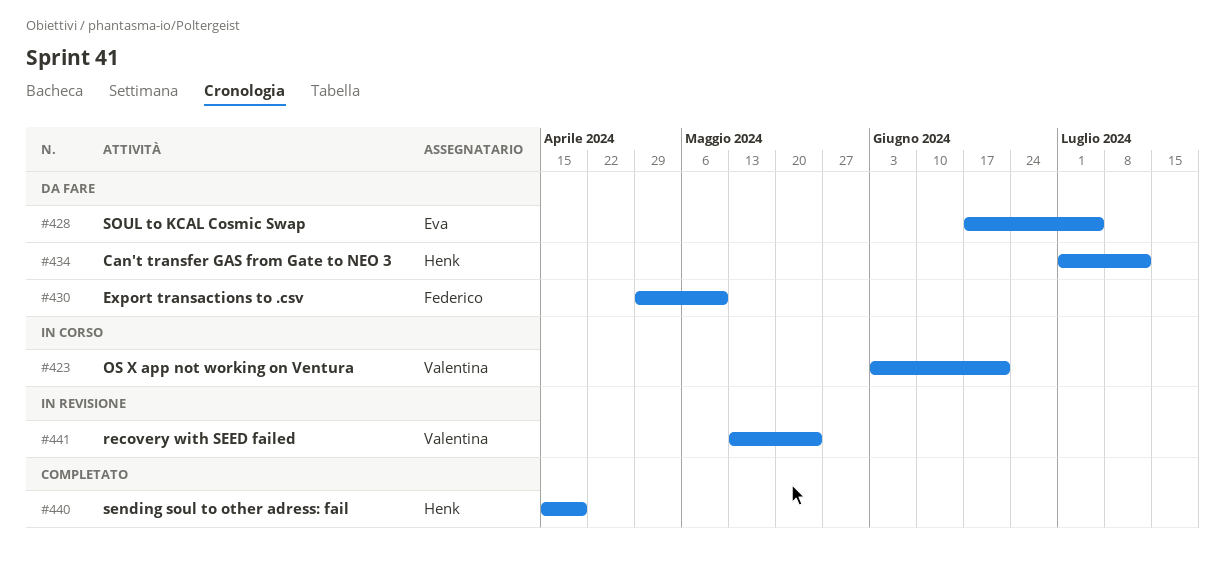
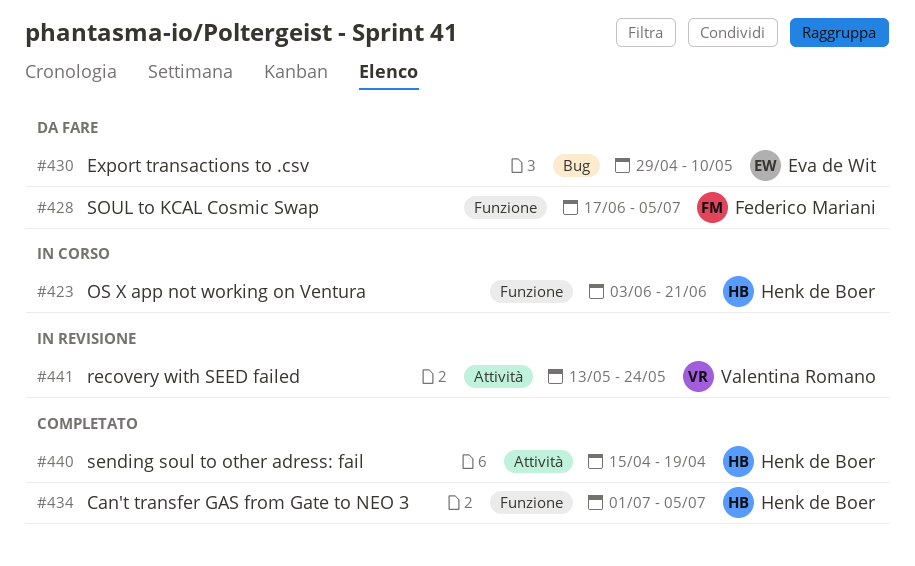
#423, owner: Valentina Romano -> Henk de Boer
#428, owner: Eva de Wit -> Federico Mariani
#430, owner: Federico Mariani -> Eva de Wit
#434, status: Da fare -> Completato
#434, due: Jul 12 -> Jul 5

